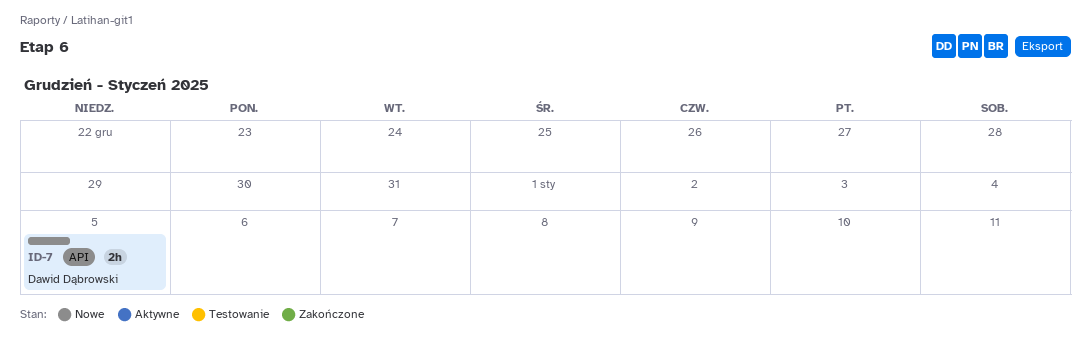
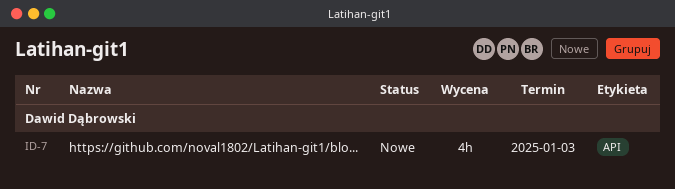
ID-7, estimate: 2h -> 4h
ID-7, due: Jan 5 -> Jan 3

